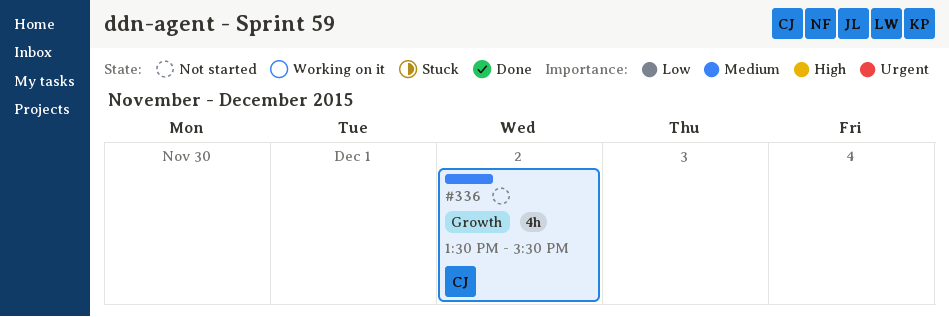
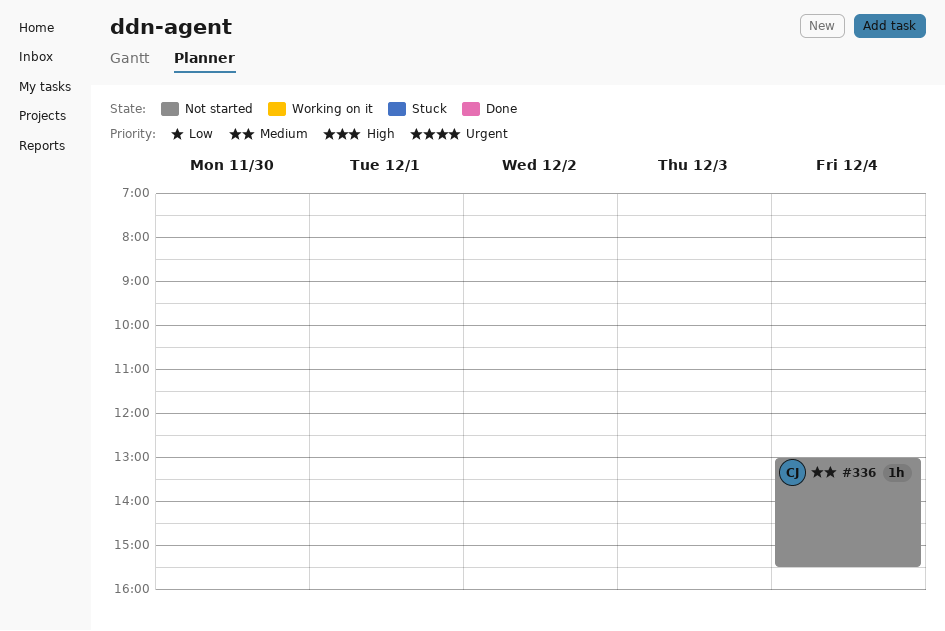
#336, estimate: 4h -> 1h
#336, day: Dec 2 -> Dec 4
#336, begins: 13:30 -> 13:00

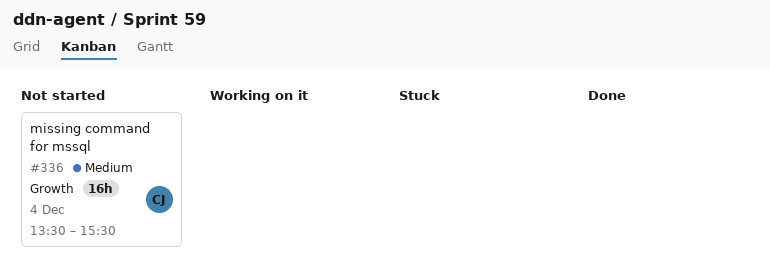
#336, estimate: 1h -> 16h
#336, begins: 13:00 -> 13:30

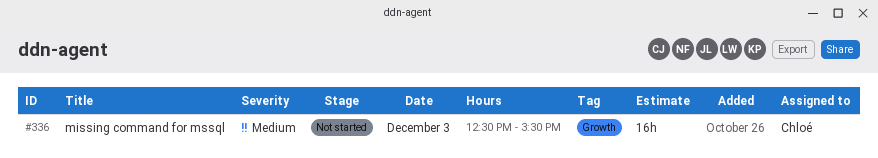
#336, day: Dec 4 -> Dec 3
#336, begins: 13:30 -> 12:30

